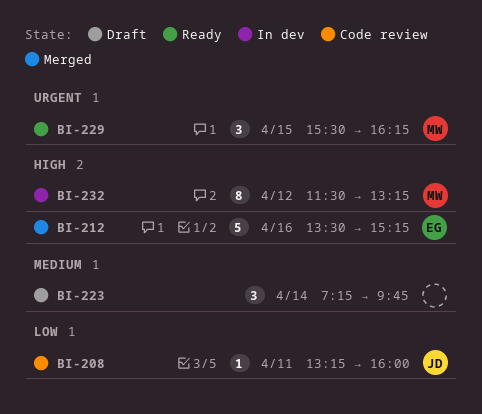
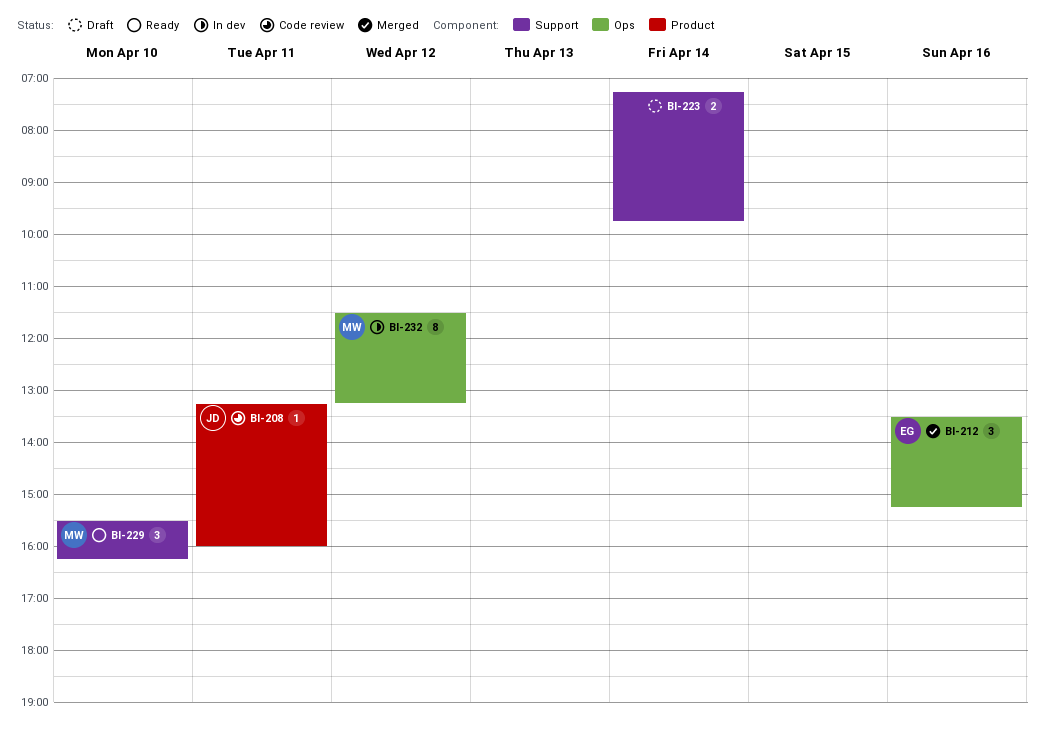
BI-212, estimate: 5 -> 3
BI-223, estimate: 3 -> 2
BI-229, day: Apr 15 -> Apr 10

